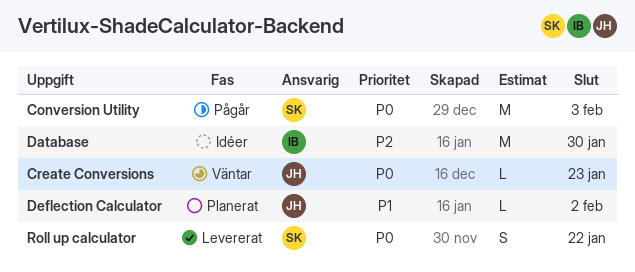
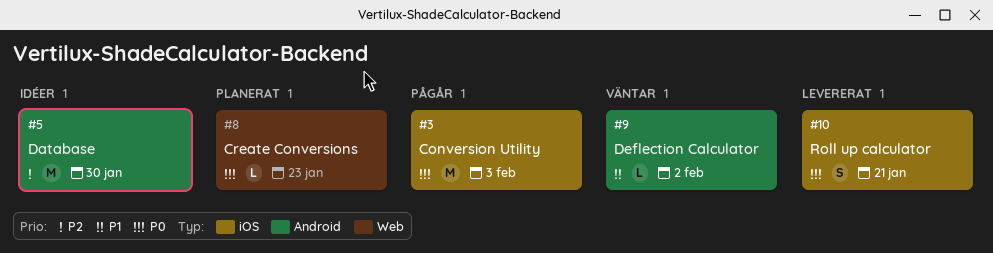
Create Conversions, status: Väntar -> Planerat
Deflection Calculator, status: Planerat -> Väntar
Roll up calculator, due: Jan 22 -> Jan 21

